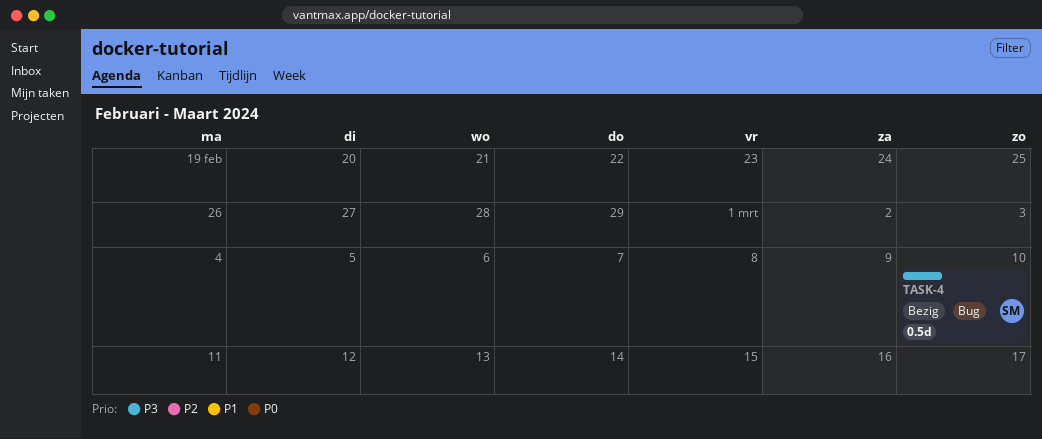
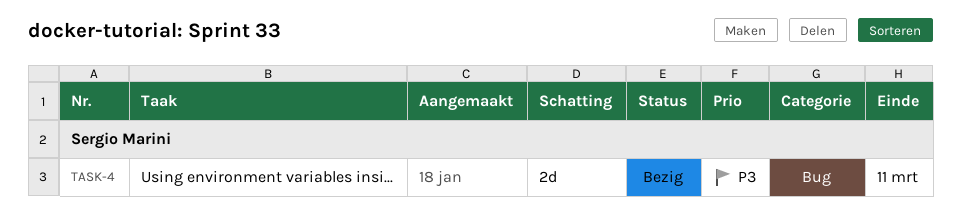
TASK-4, estimate: 0.5d -> 2d
TASK-4, due: Mar 10 -> Mar 11

